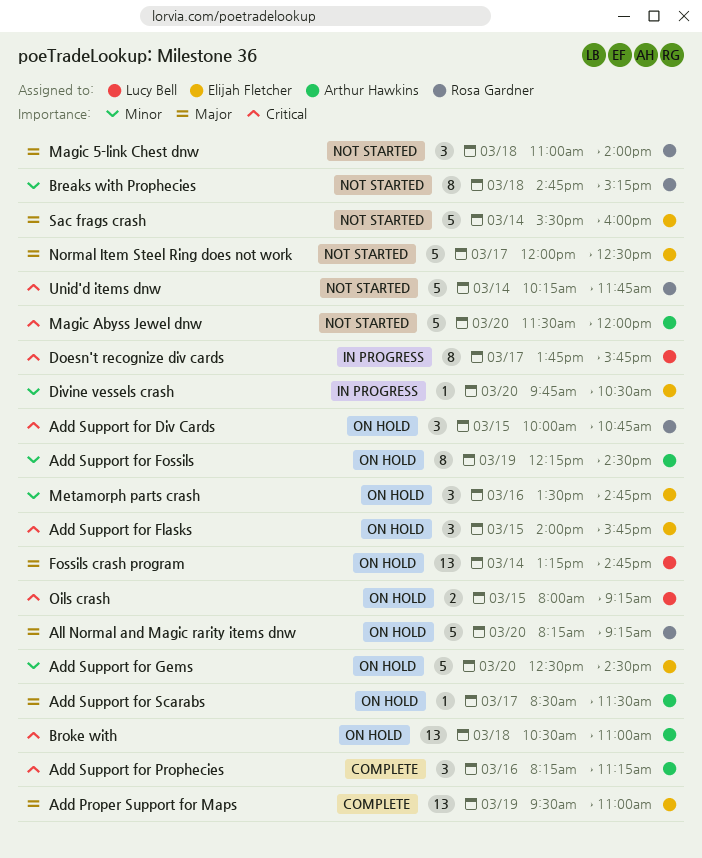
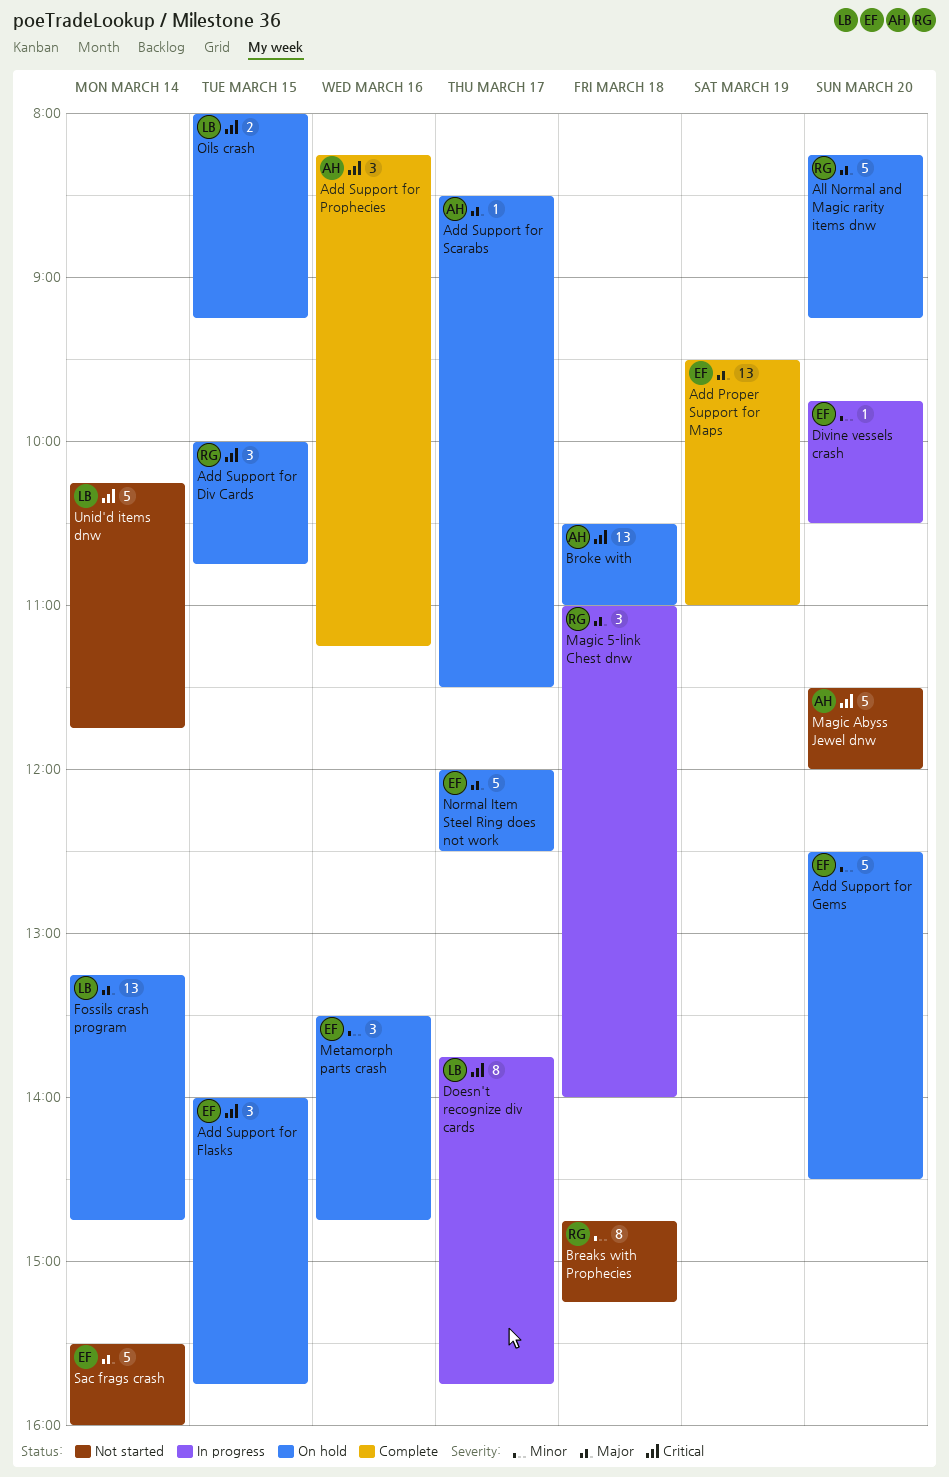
Add Support for Fossils: present -> none
Magic 5-link Chest dnw, status: Not started -> In progress
Normal Item Steel Ring does not work, status: Not started -> On hold
Unid'd items dnw, owner: Rosa Gardner -> Lucy Bell

